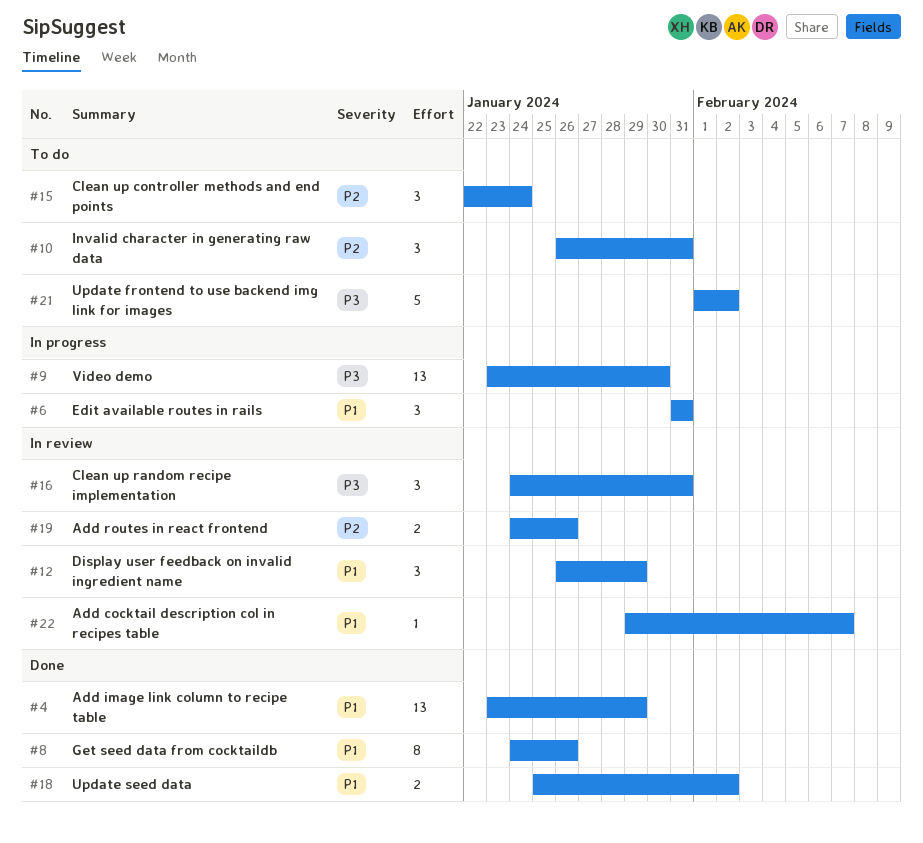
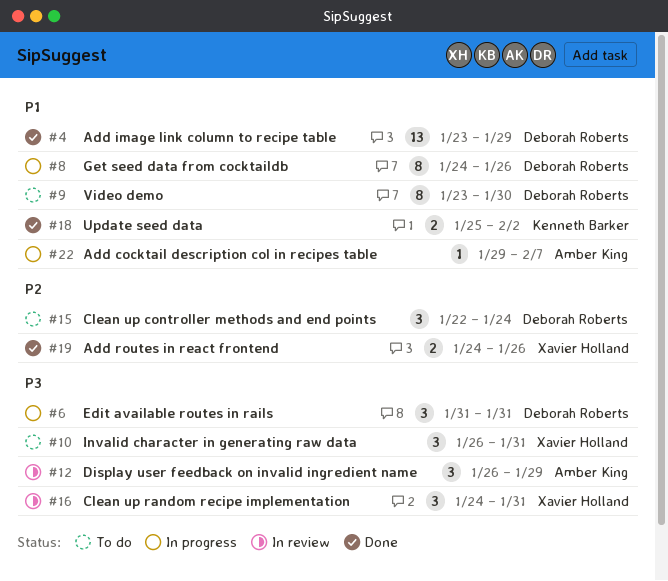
#6, priority: P1 -> P3
#8, status: Done -> In progress
#9, status: In progress -> To do
#9, priority: P3 -> P1
#9, estimate: 13 -> 8
#10, priority: P2 -> P3
#12, priority: P1 -> P3
#19, status: In review -> Done
#21: present -> none
#22, status: In review -> In progress

